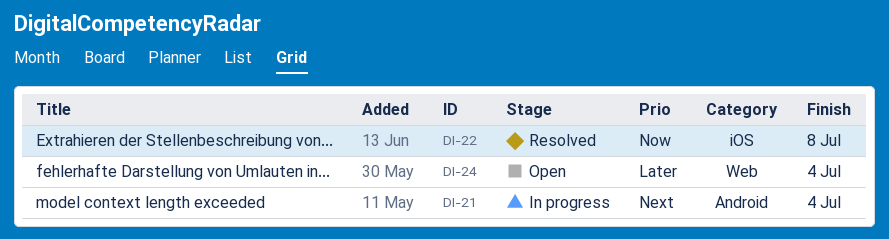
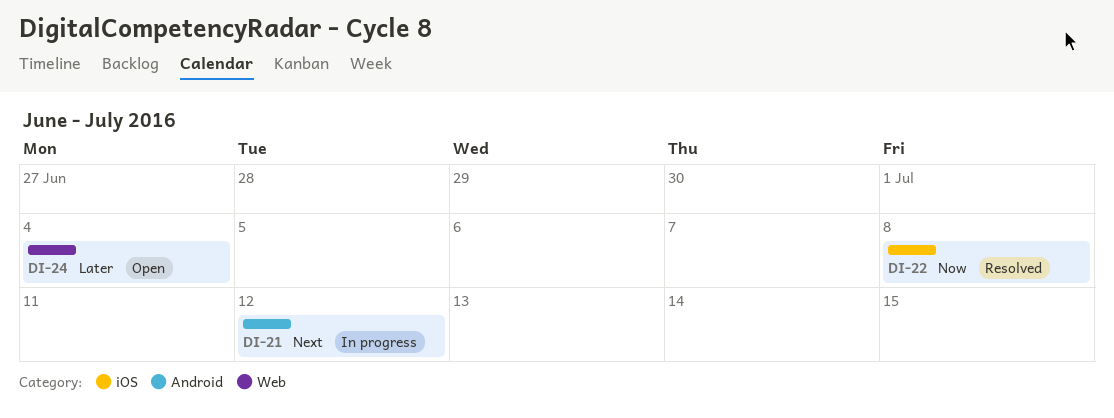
DI-21, due: Jul 4 -> Jul 12

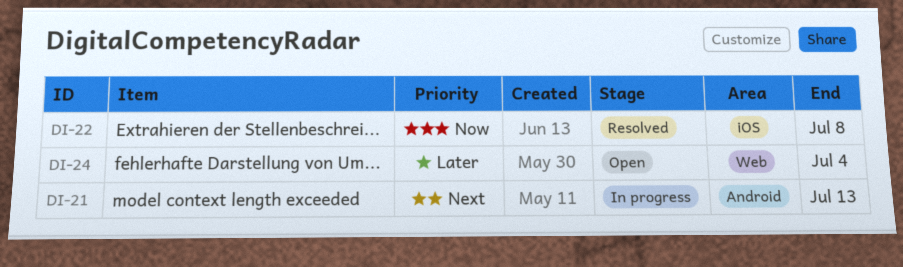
DI-21, due: Jul 12 -> Jul 13

